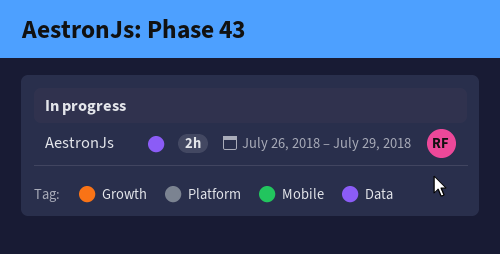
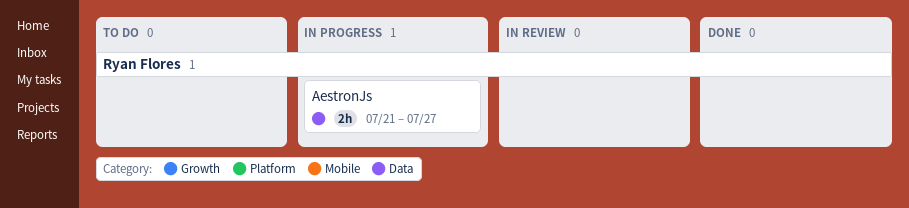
AestronJs, start: Jul 26 -> Jul 21
AestronJs, due: Jul 29 -> Jul 27

